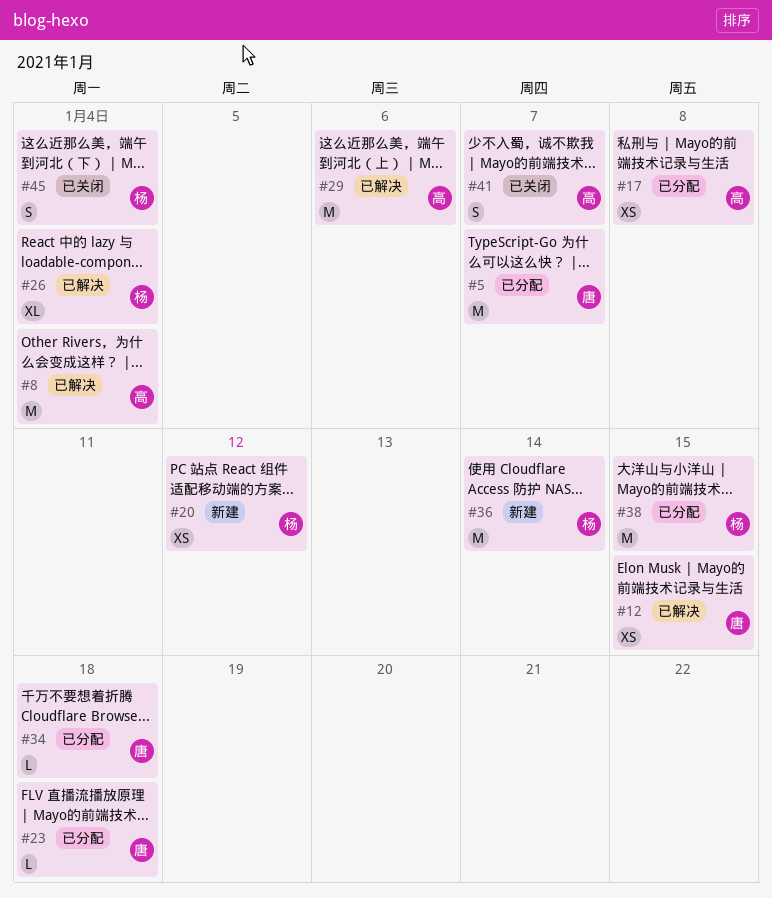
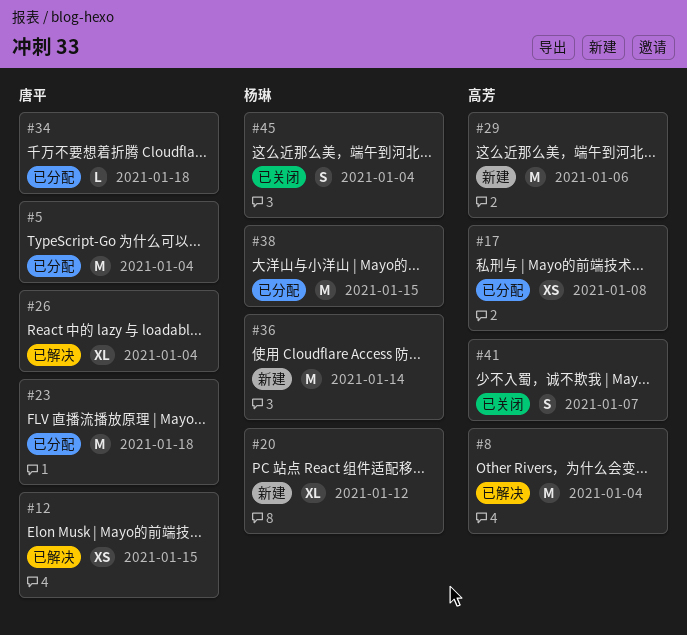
#5, due: Jan 7 -> Jan 4
#20, estimate: XS -> XL
#23, estimate: L -> M
#26, owner: 杨琳 -> 唐平
#29, status: 已解决 -> 新建

